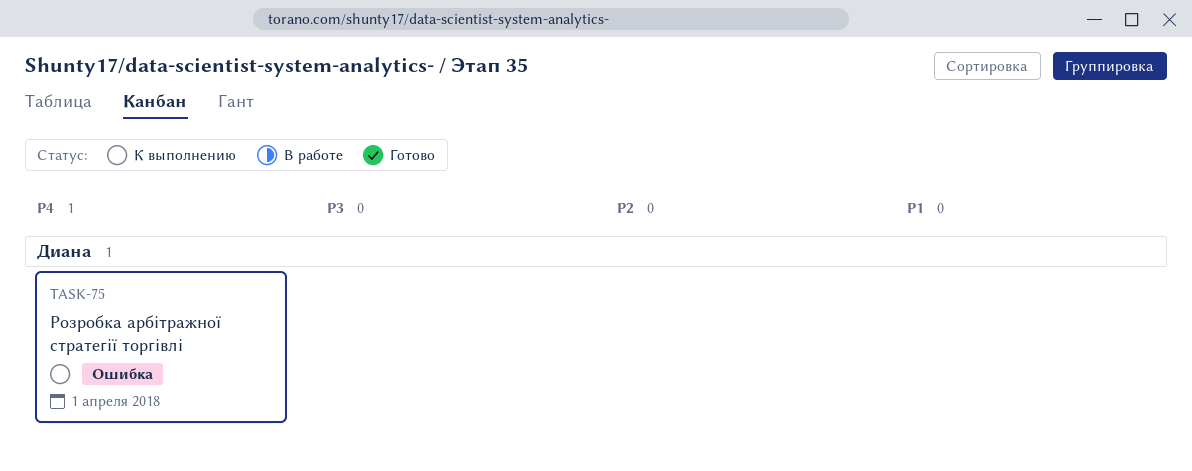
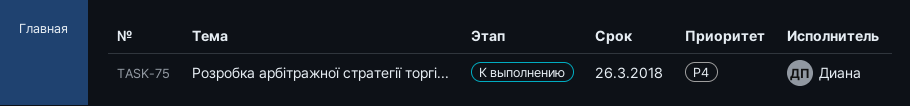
TASK-75, due: Apr 1 -> Mar 26

